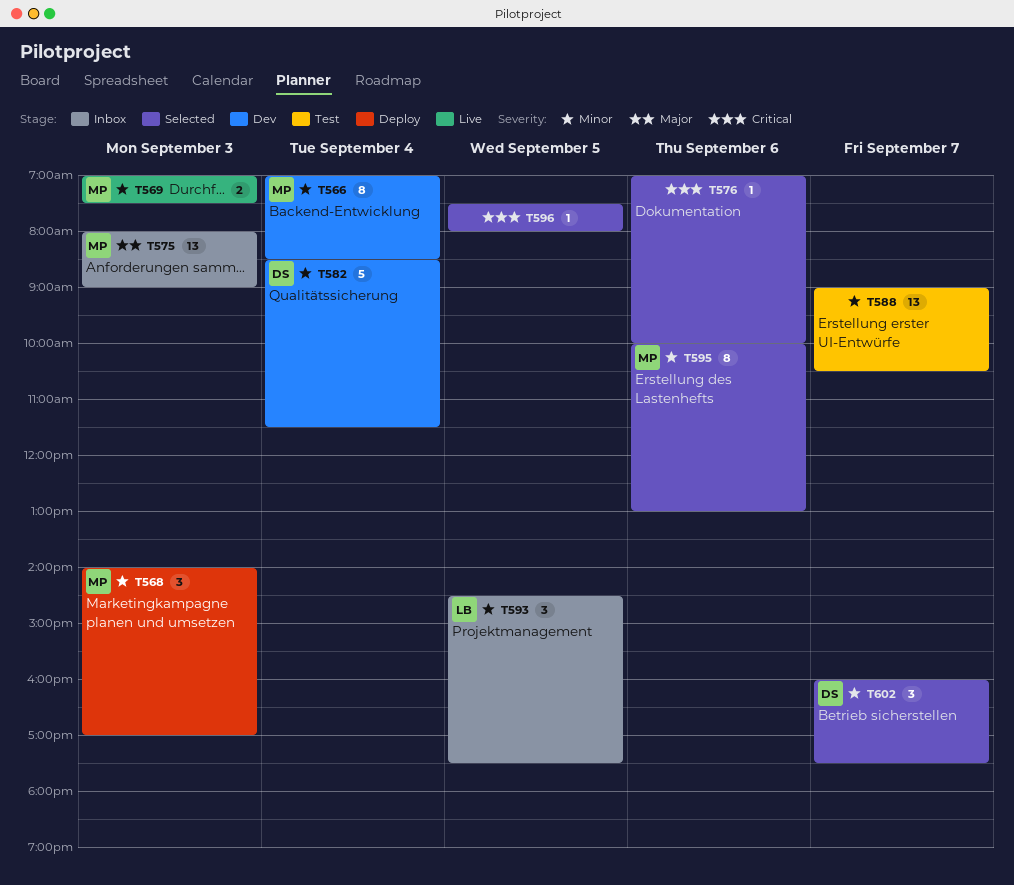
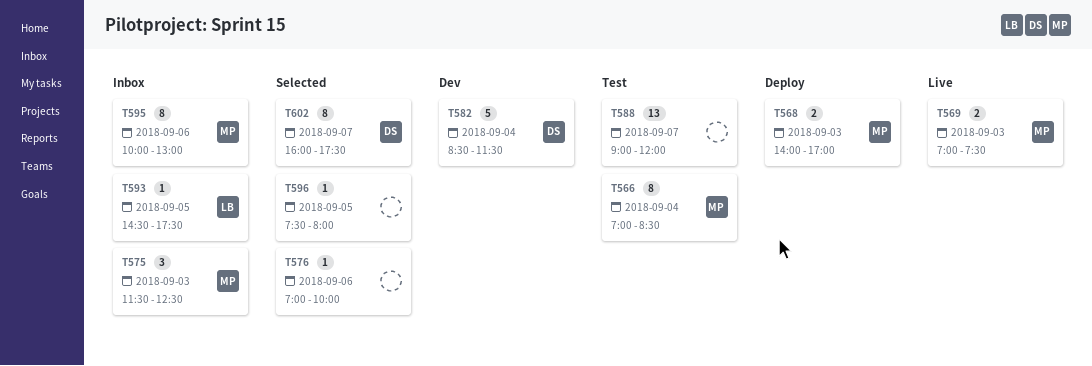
T566, status: Dev -> Test
T568, estimate: 3 -> 2
T575, estimate: 13 -> 3
T575, begins: 08:00 -> 11:30
T575, ends: 09:00 -> 12:30
T588, ends: 10:30 -> 12:00
T593, estimate: 3 -> 1
T595, status: Selected -> Inbox
T602, estimate: 3 -> 8

